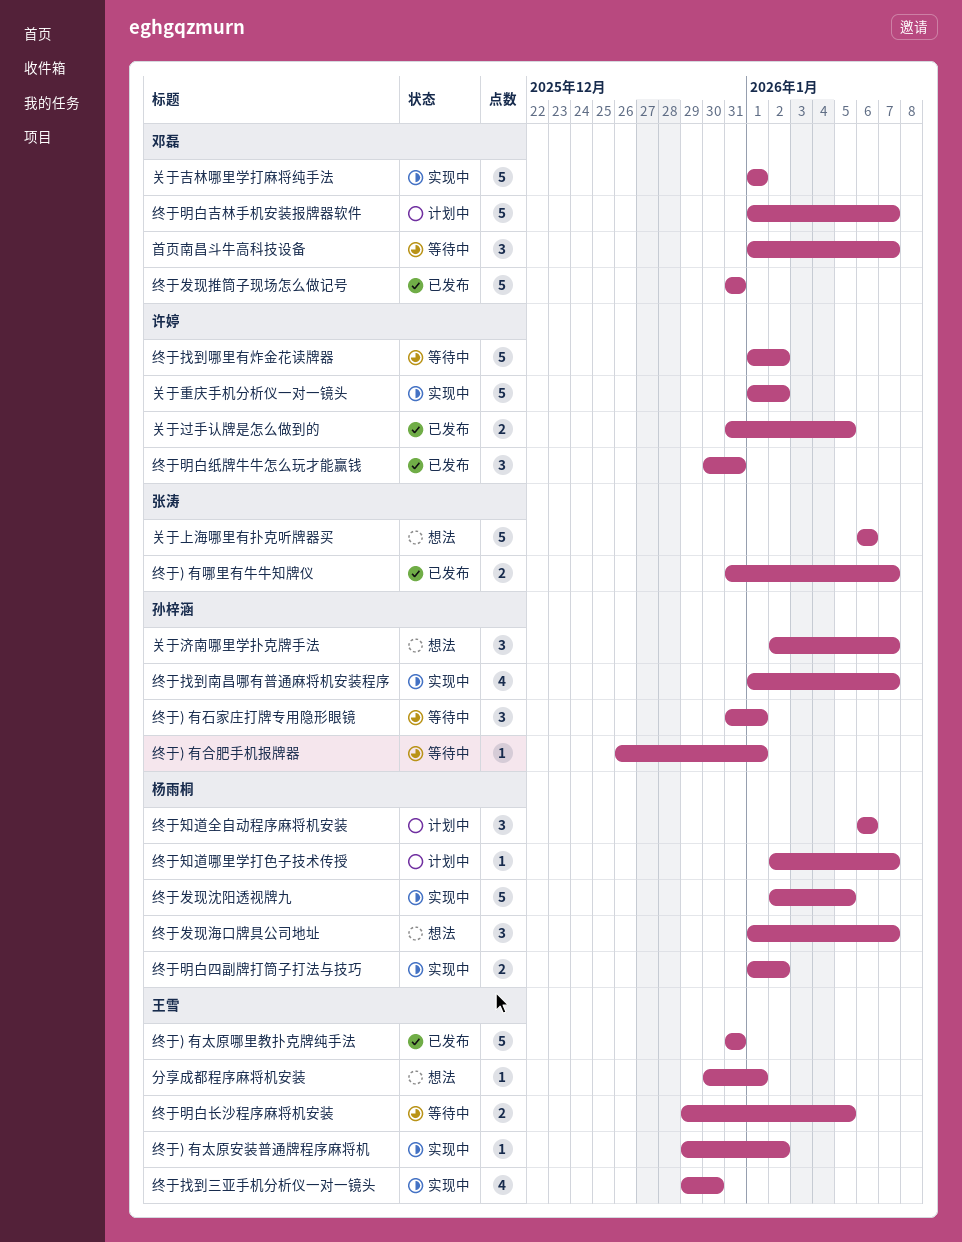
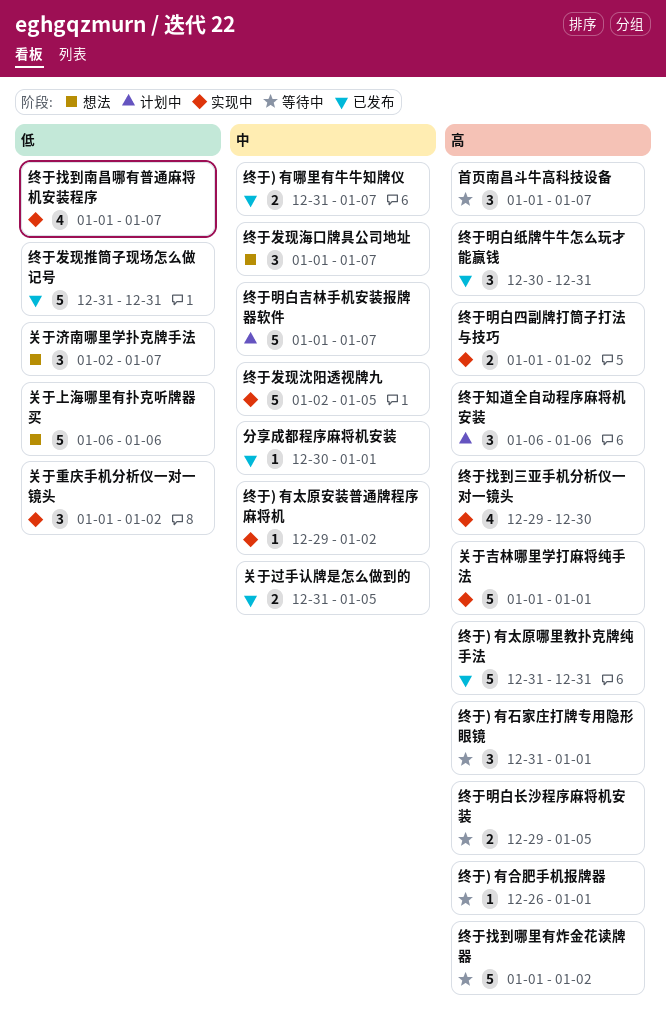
关于重庆手机分析仪一对一镜头, estimate: 5 -> 3
分享成都程序麻将机安装, status: 想法 -> 已发布
终于知道哪里学打色子技术传授: present -> none

